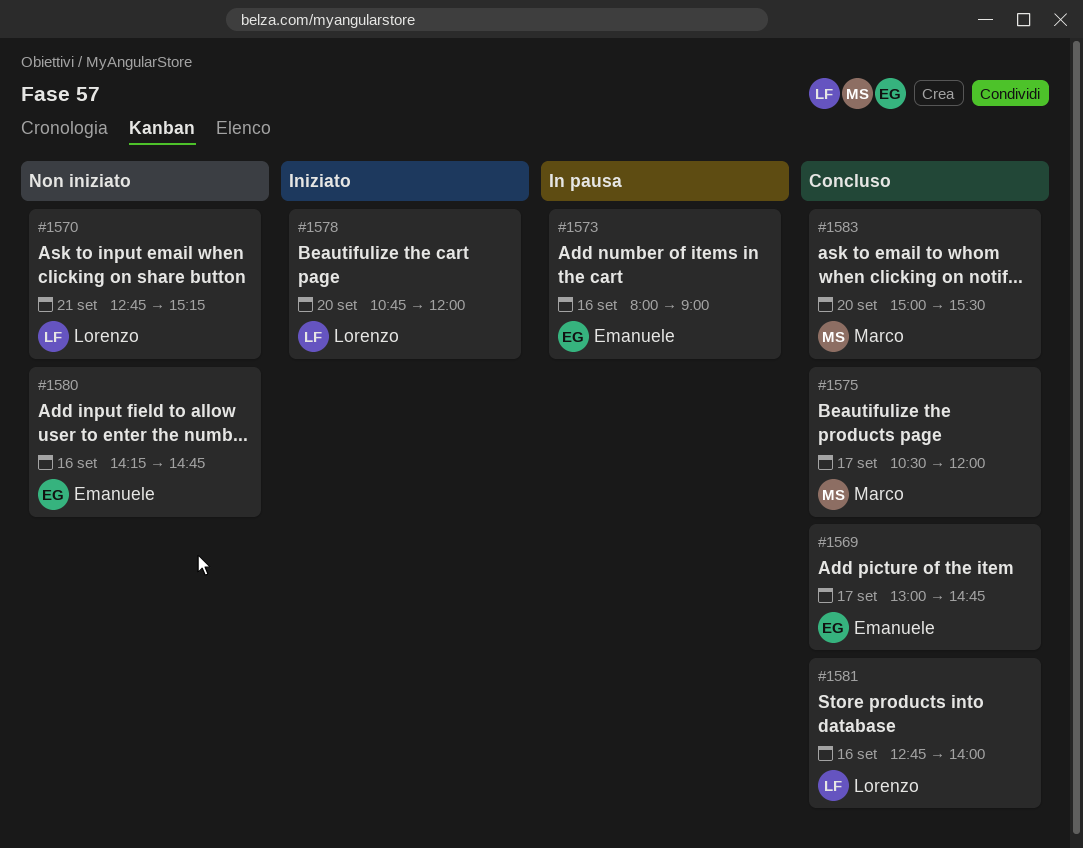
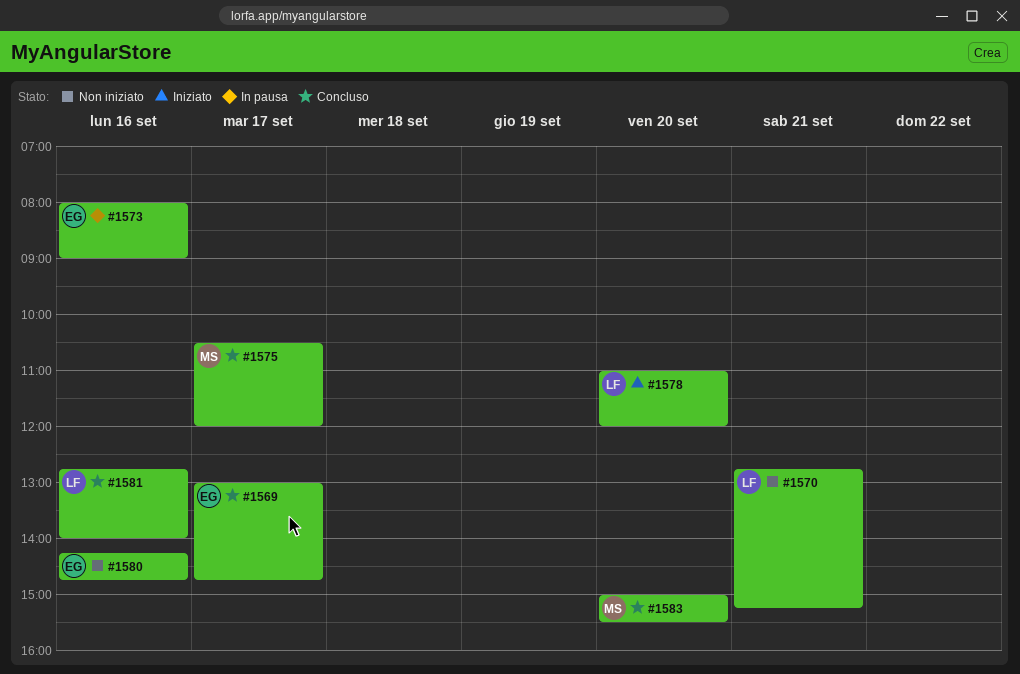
#1578, begins: 10:45 -> 11:00

